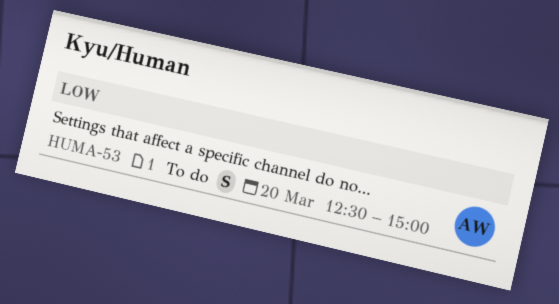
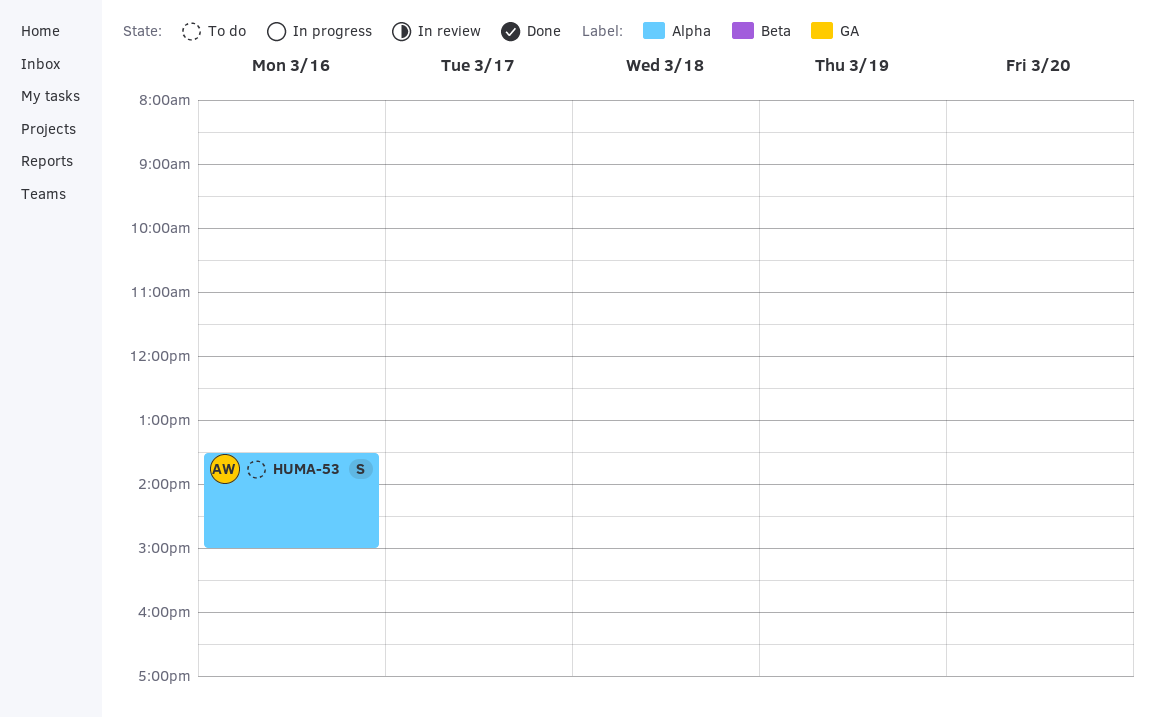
HUMA-53, day: Mar 20 -> Mar 16
HUMA-53, begins: 12:30 -> 13:30

